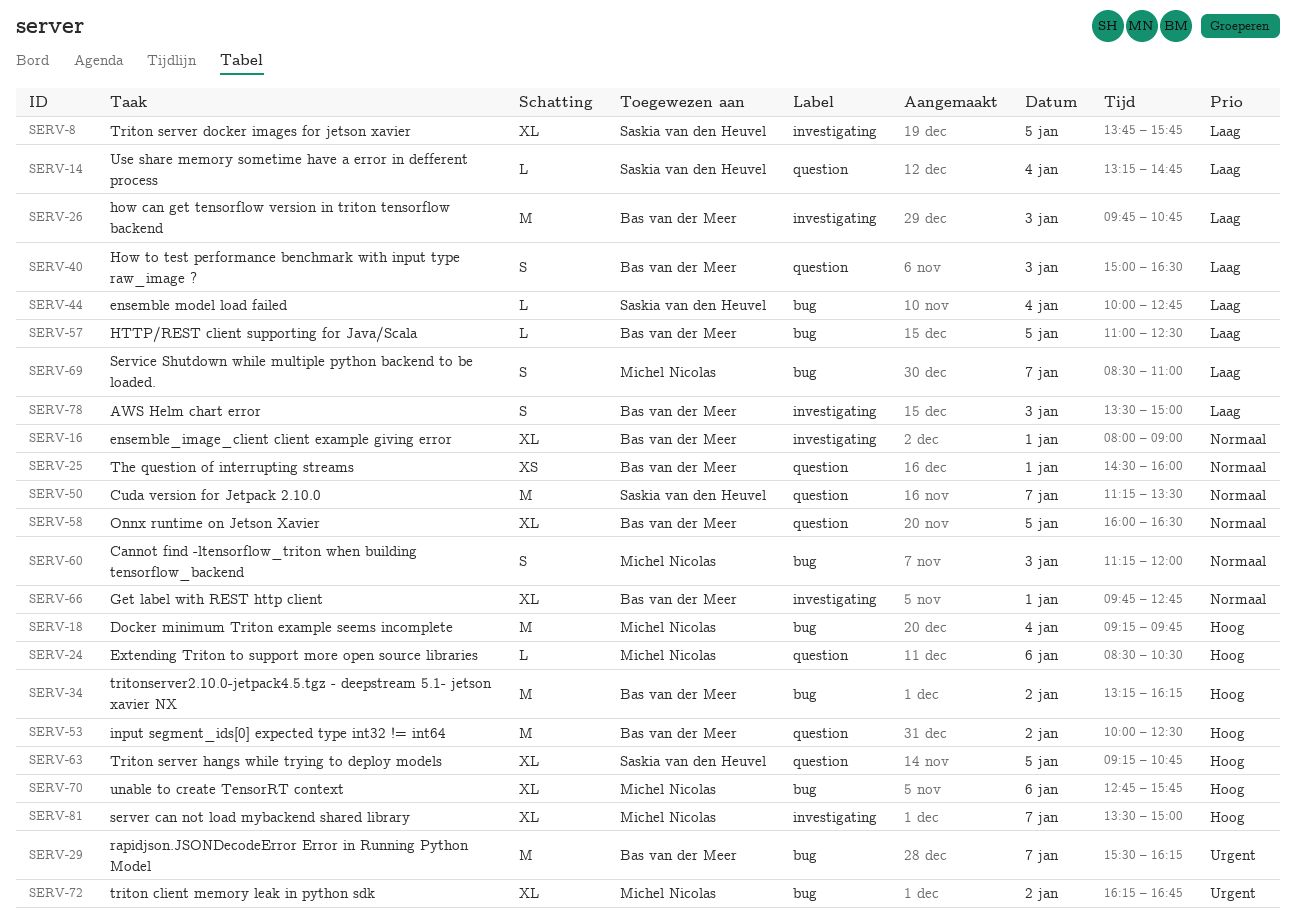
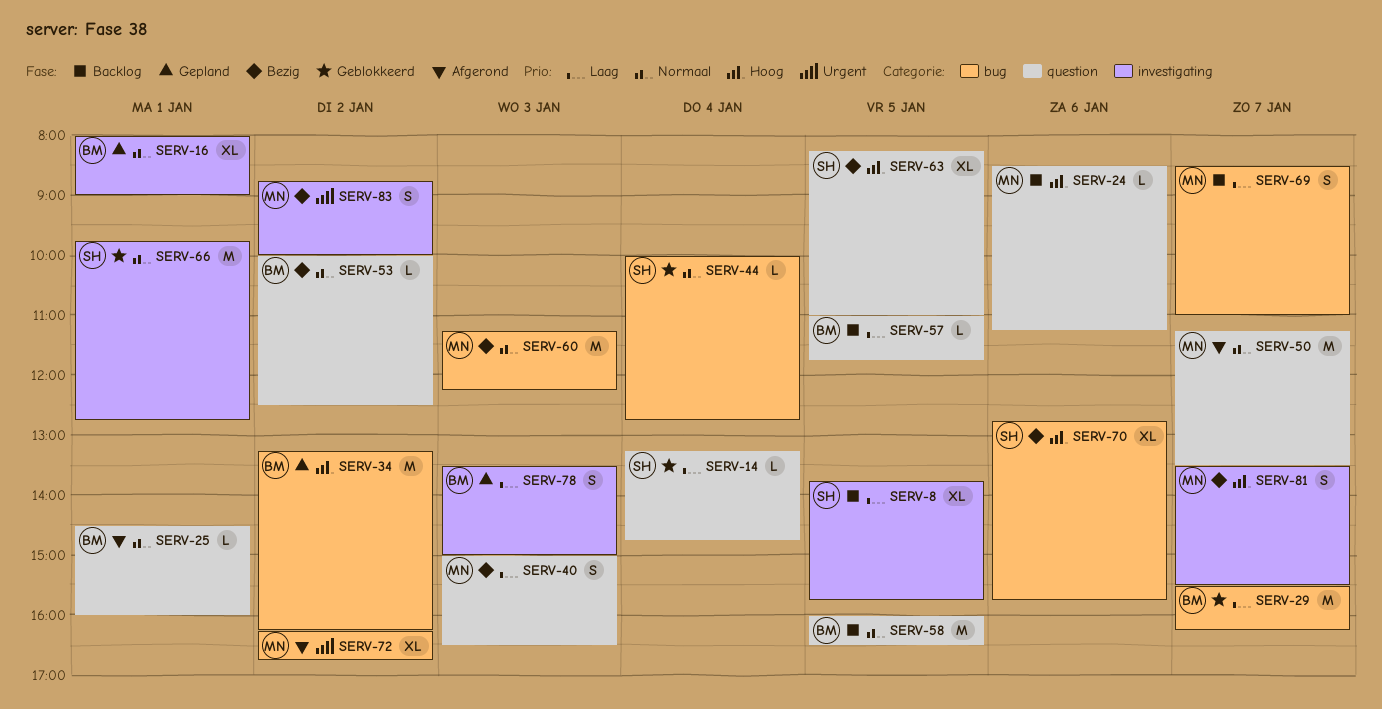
SERV-18: present -> none
SERV-24, ends: 10:30 -> 11:15
SERV-25, estimate: XS -> L
SERV-26: present -> none
SERV-29, priority: Urgent -> Laag
SERV-40, owner: Bas van der Meer -> Michel Nicolas
SERV-44, priority: Laag -> Normaal
SERV-50, owner: Saskia van den Heuvel -> Michel Nicolas
SERV-53, priority: Hoog -> Normaal
SERV-53, estimate: M -> L
SERV-57, label: bug -> question
SERV-57, ends: 12:30 -> 11:45
SERV-58, estimate: XL -> M
SERV-60, estimate: S -> M
SERV-60, ends: 12:00 -> 12:15
SERV-63, begins: 09:15 -> 08:15
SERV-63, ends: 10:45 -> 11:00
SERV-66, owner: Bas van der Meer -> Saskia van den Heuvel
SERV-66, estimate: XL -> M
SERV-70, owner: Michel Nicolas -> Saskia van den Heuvel
SERV-81, estimate: XL -> S
SERV-81, ends: 15:00 -> 15:30
SERV-83: none -> present

